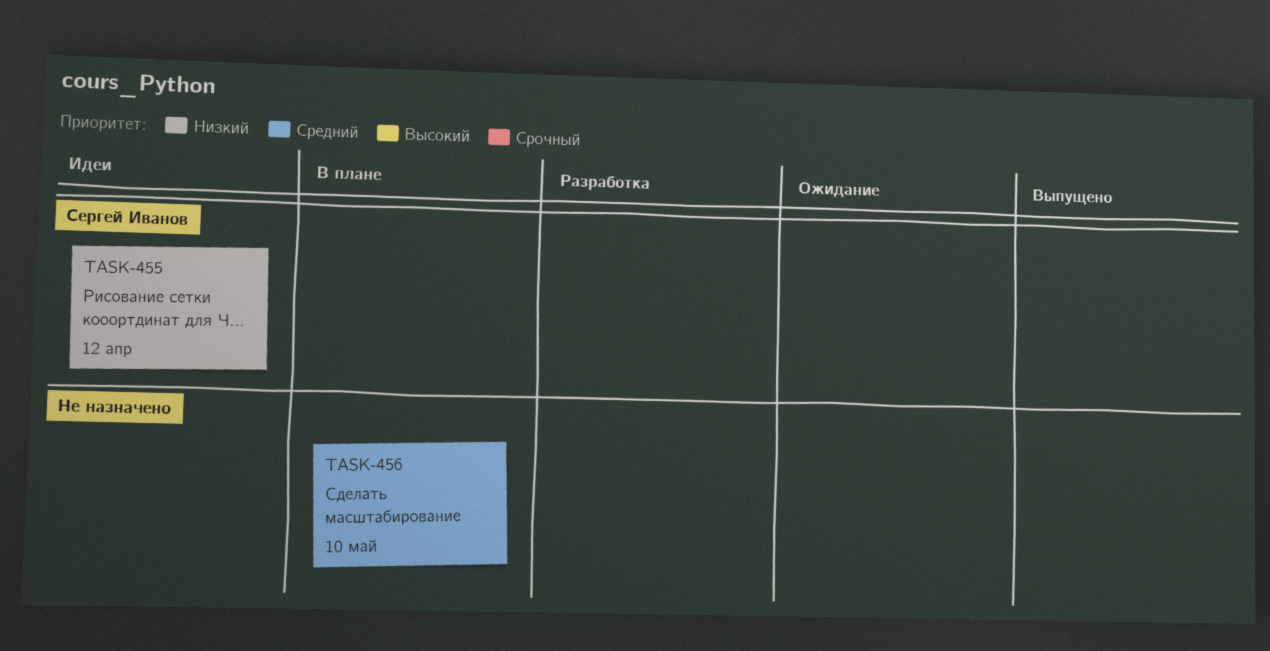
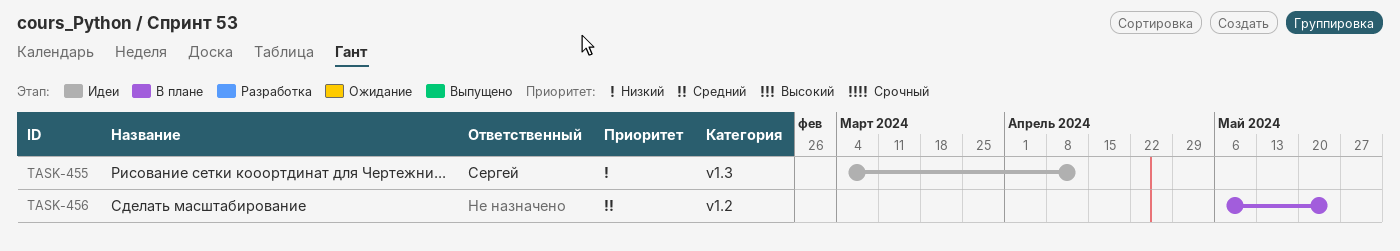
TASK-456, due: May 10 -> May 24

